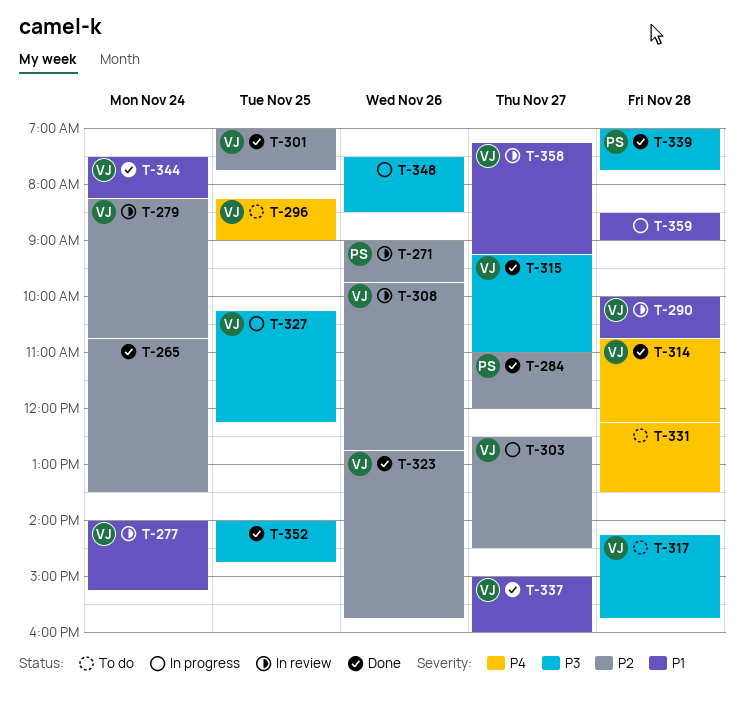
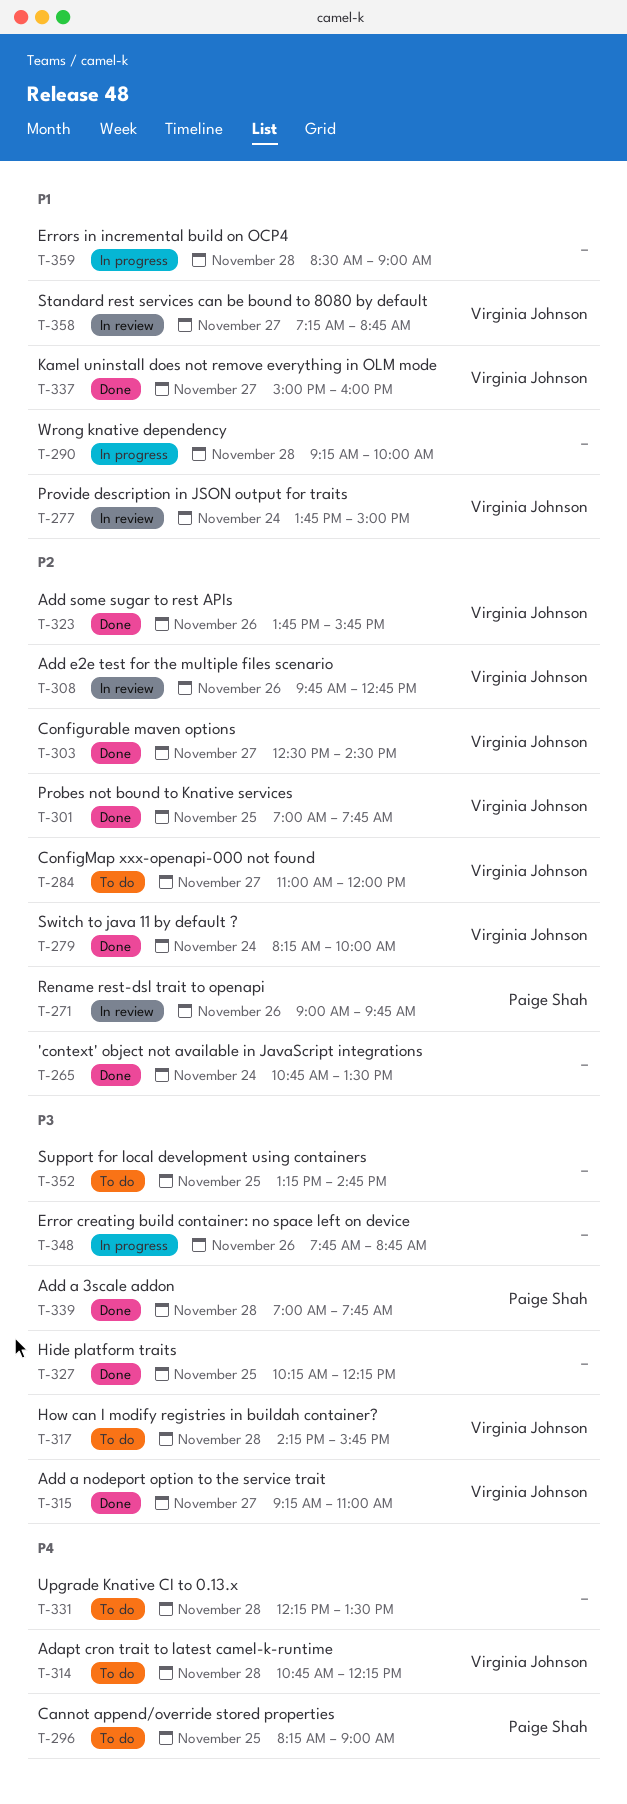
T-277, begins: 14:00 -> 13:45
T-277, ends: 15:15 -> 15:00
T-279, status: In review -> Done
T-279, ends: 10:45 -> 10:00
T-284, status: Done -> To do
T-284, owner: Paige Shah -> Virginia Johnson
T-290, status: In review -> In progress
T-290, owner: Virginia Johnson -> none
T-290, begins: 10:00 -> 09:15
T-290, ends: 10:45 -> 10:00
T-296, owner: Virginia Johnson -> Paige Shah
T-303, status: In progress -> Done
T-314, status: Done -> To do
T-323, begins: 12:45 -> 13:45
T-327, status: In progress -> Done
T-327, owner: Virginia Johnson -> none
T-344: present -> none
T-348, begins: 07:30 -> 07:45
T-348, ends: 08:30 -> 08:45
T-352, status: Done -> To do
T-352, begins: 14:00 -> 13:15
T-358, ends: 09:15 -> 08:45

